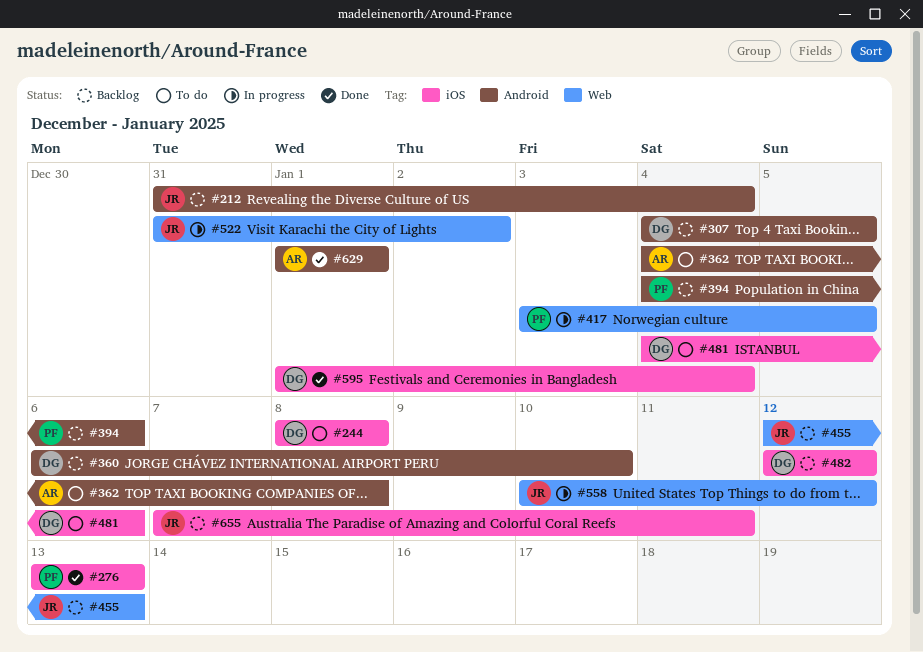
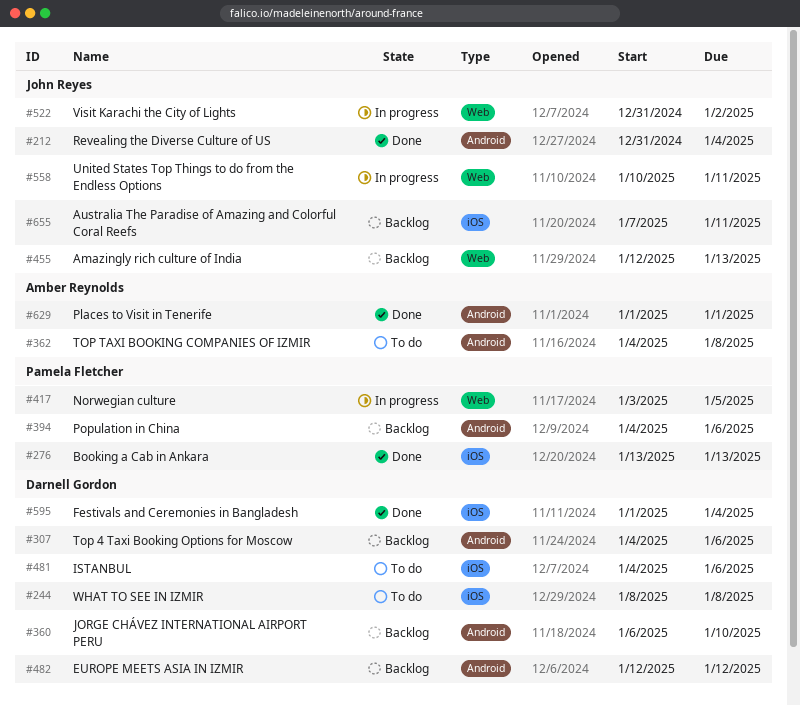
#212, status: Backlog -> Done
#307, due: Jan 5 -> Jan 6
#482, label: iOS -> Android
#558, due: Jan 12 -> Jan 11

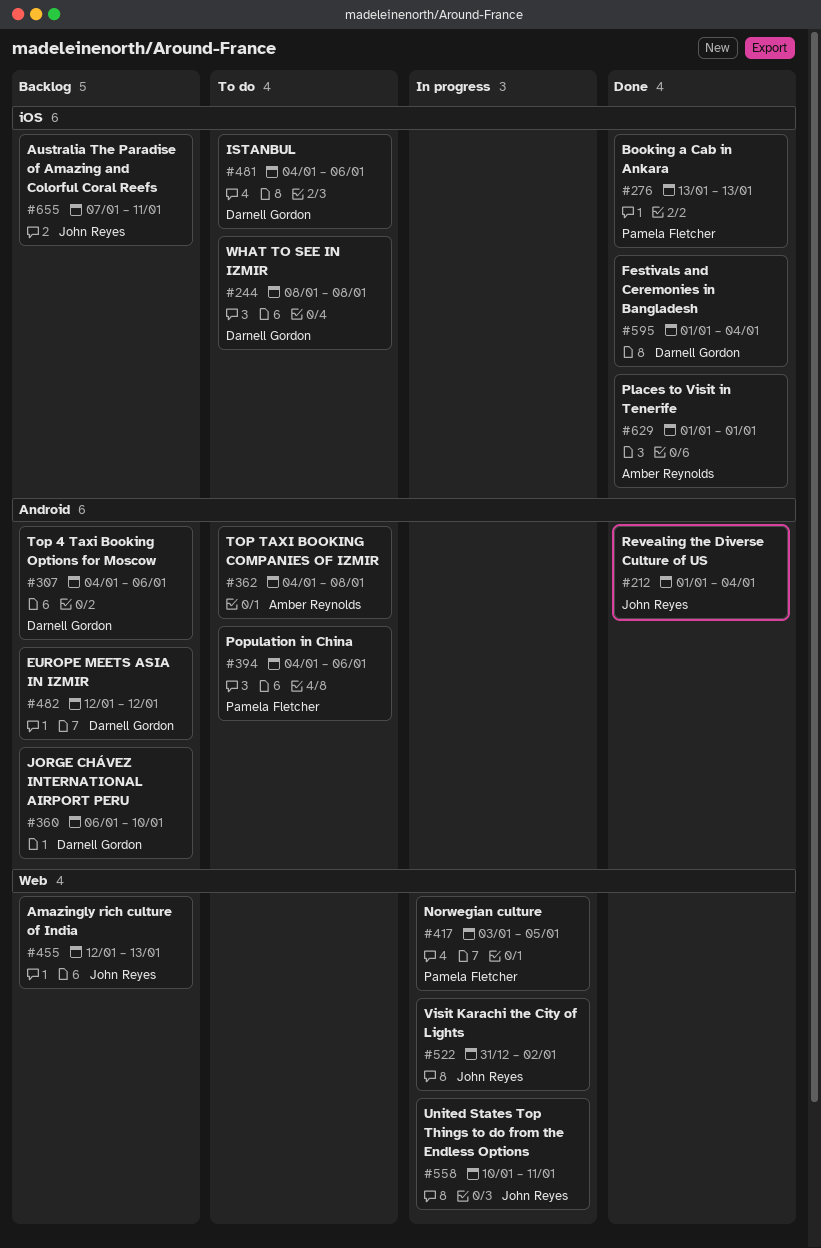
#212, start: Dec 31 -> Jan 1
#394, status: Backlog -> To do
#629, label: Android -> iOS

